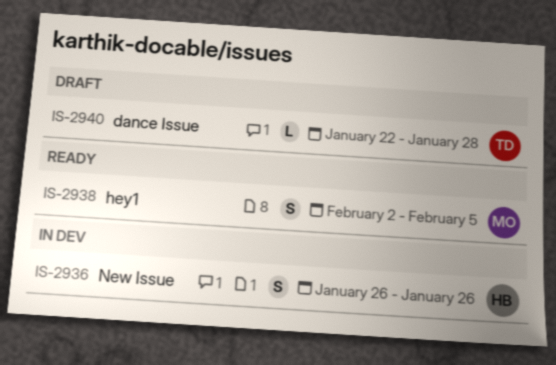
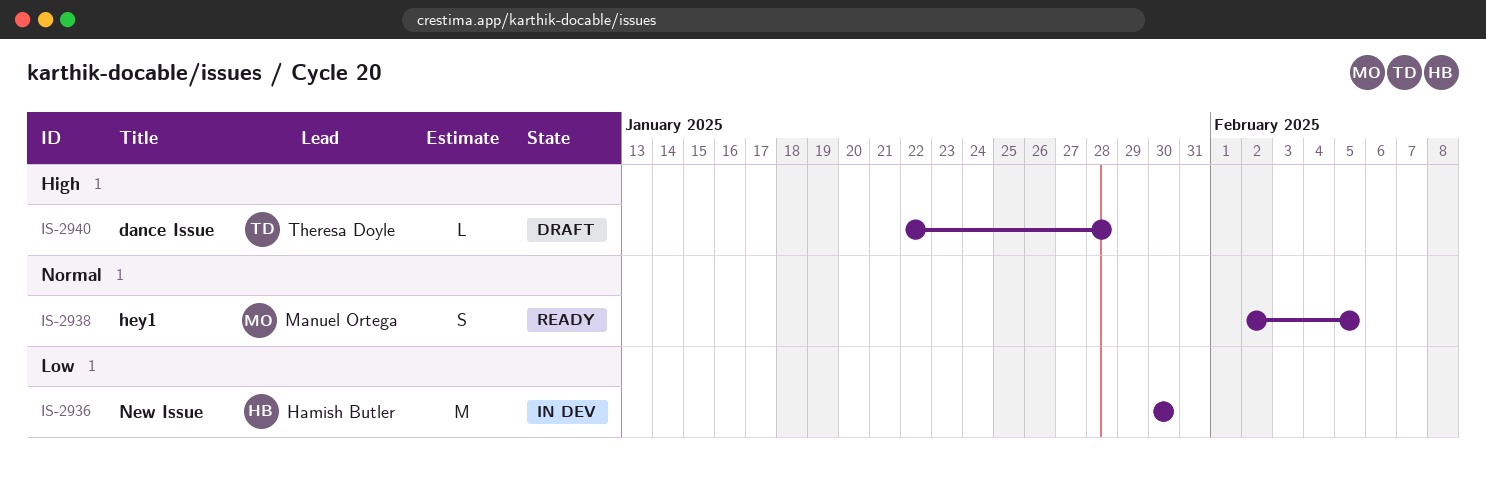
IS-2936, estimate: S -> M
IS-2936, start: Jan 26 -> Jan 30
IS-2936, due: Jan 26 -> Jan 30

